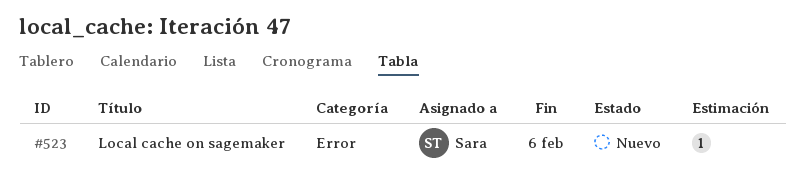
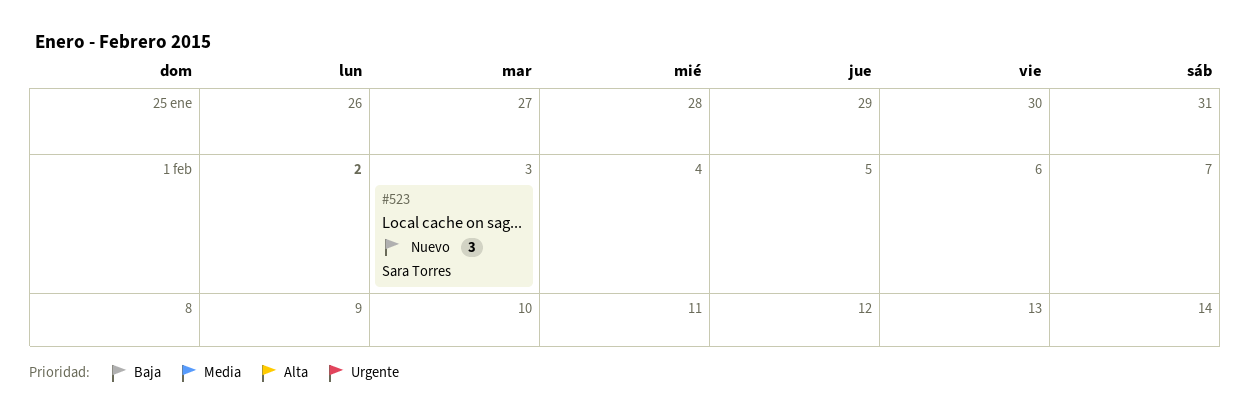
#523, estimate: 1 -> 3
#523, due: Feb 6 -> Feb 3

